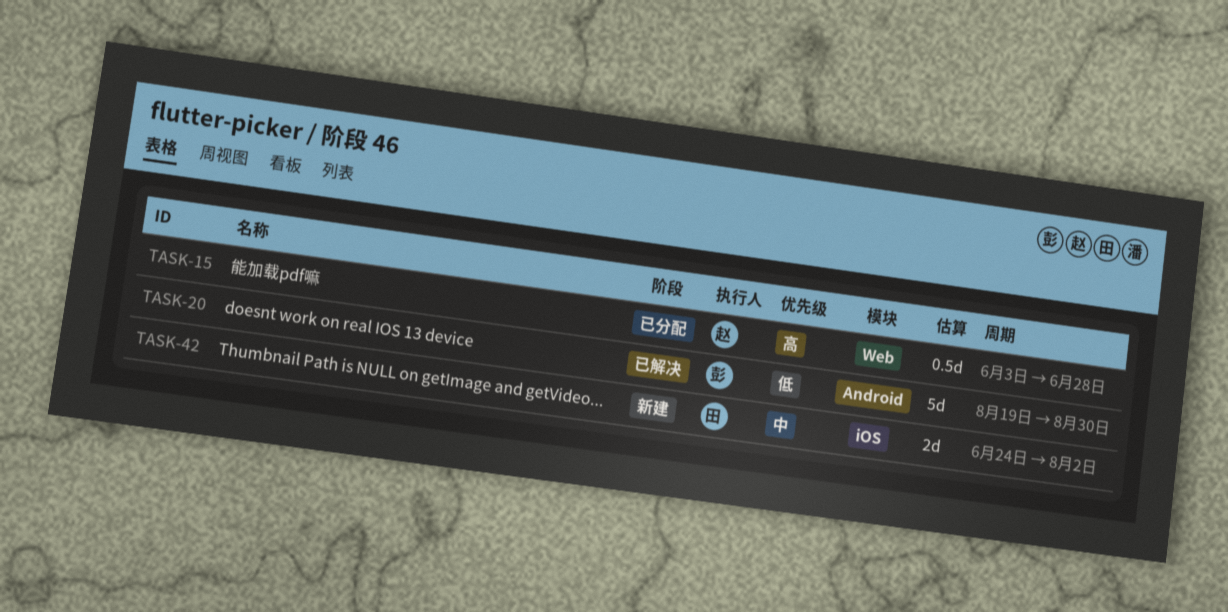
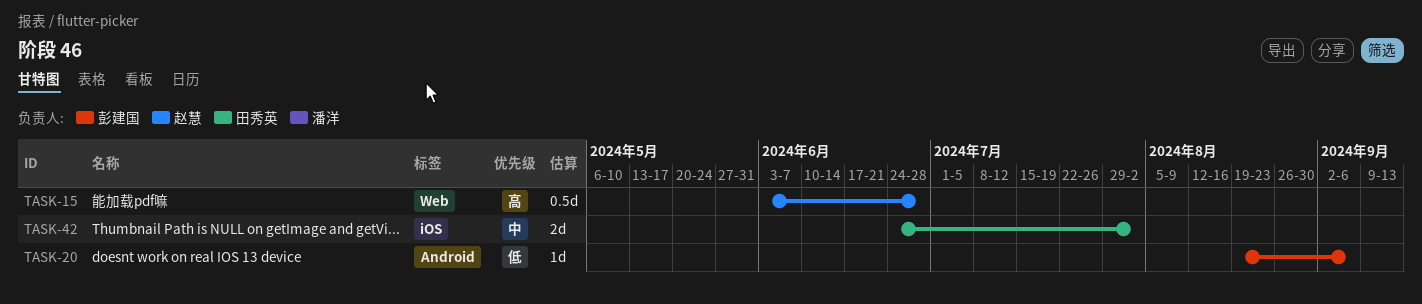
TASK-20, estimate: 5d -> 1d
TASK-20, due: Aug 30 -> Sep 6

